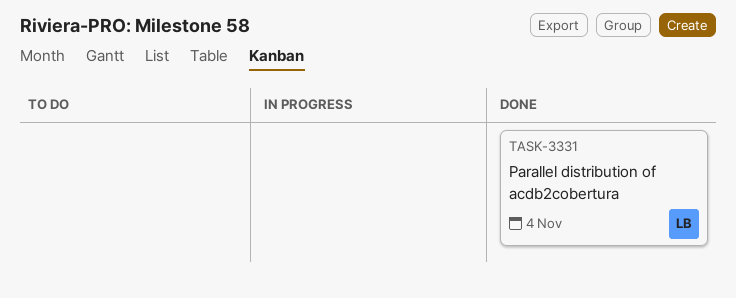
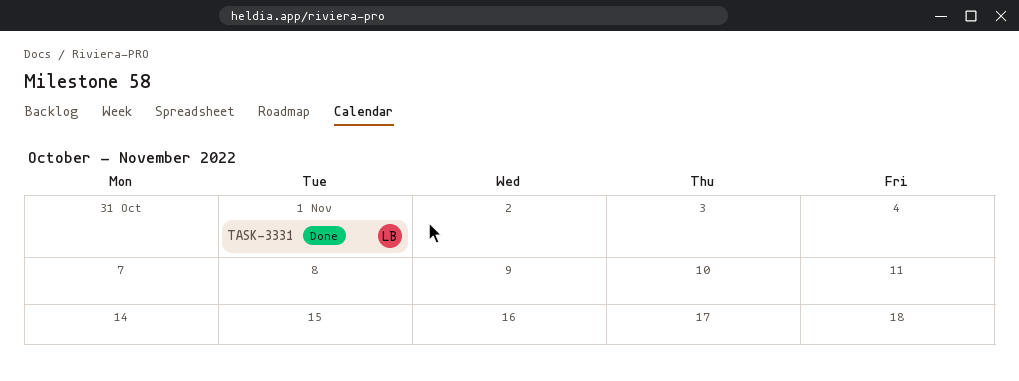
TASK-3331, due: Nov 4 -> Nov 1

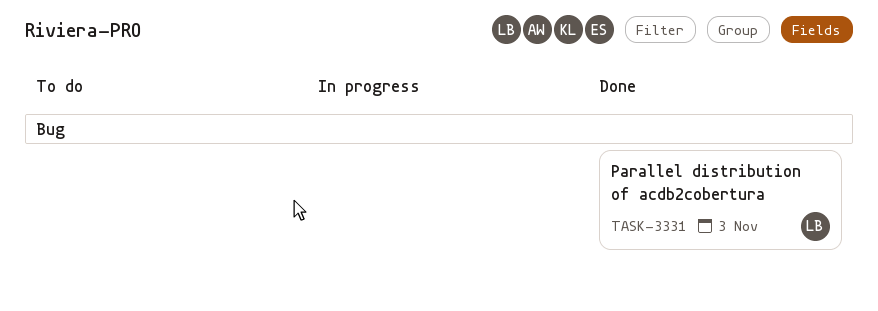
TASK-3331, due: Nov 1 -> Nov 3

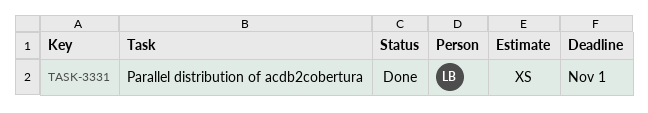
TASK-3331, due: Nov 3 -> Nov 1

